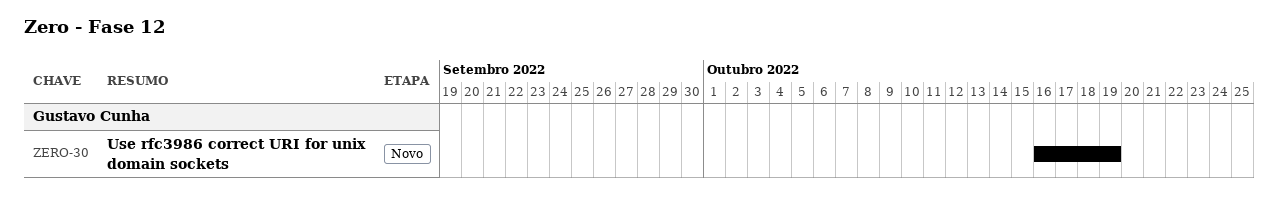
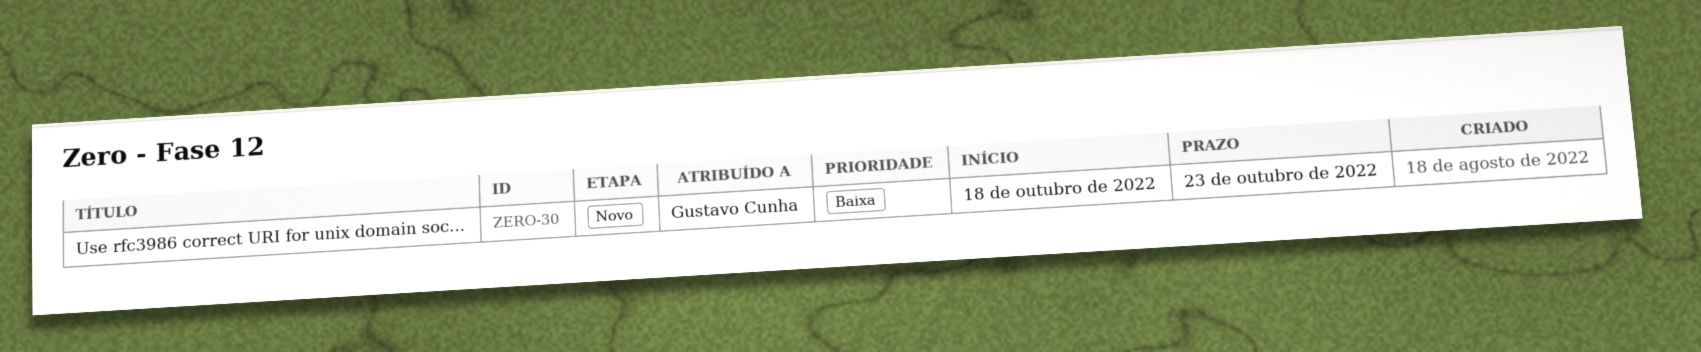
ZERO-30, start: Oct 16 -> Oct 18
ZERO-30, due: Oct 19 -> Oct 23

